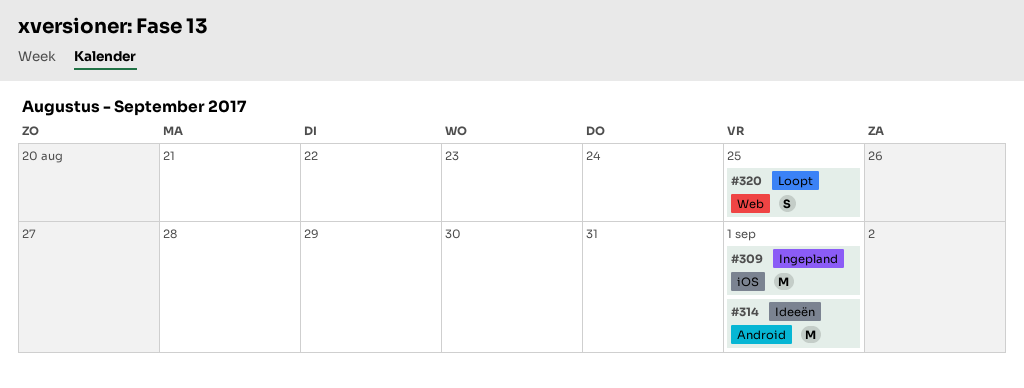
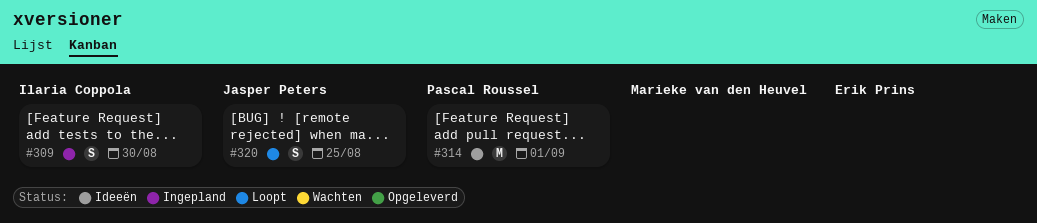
#309, estimate: M -> S
#309, due: Sep 1 -> Aug 30

